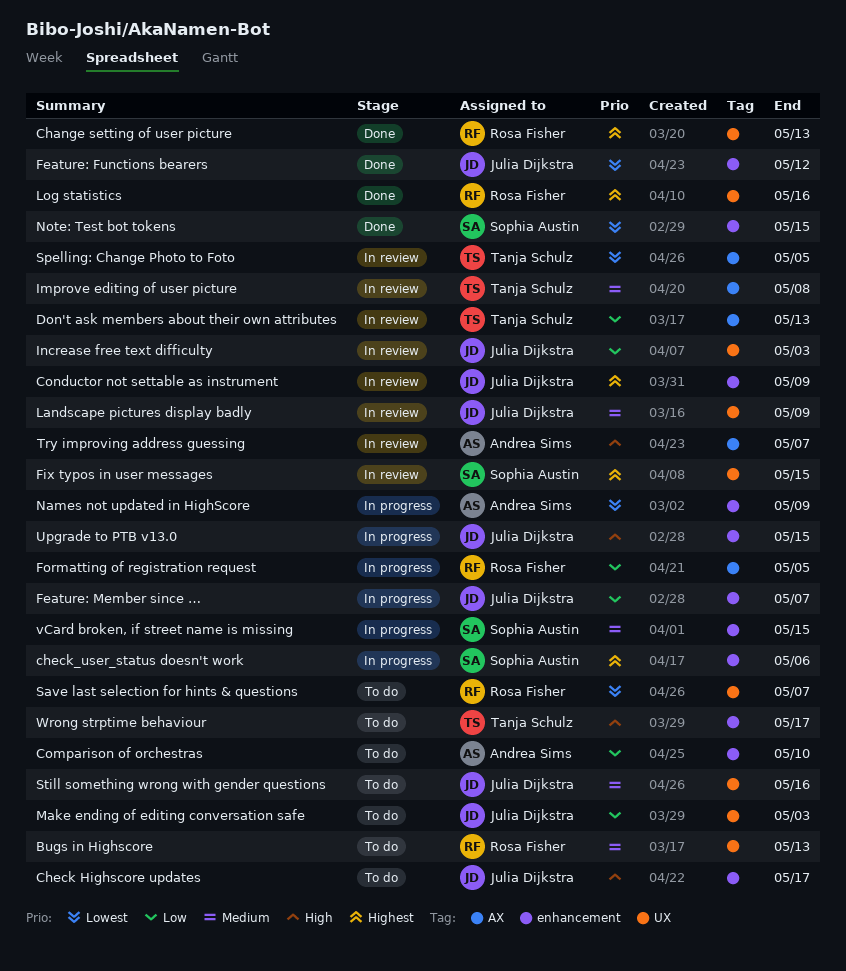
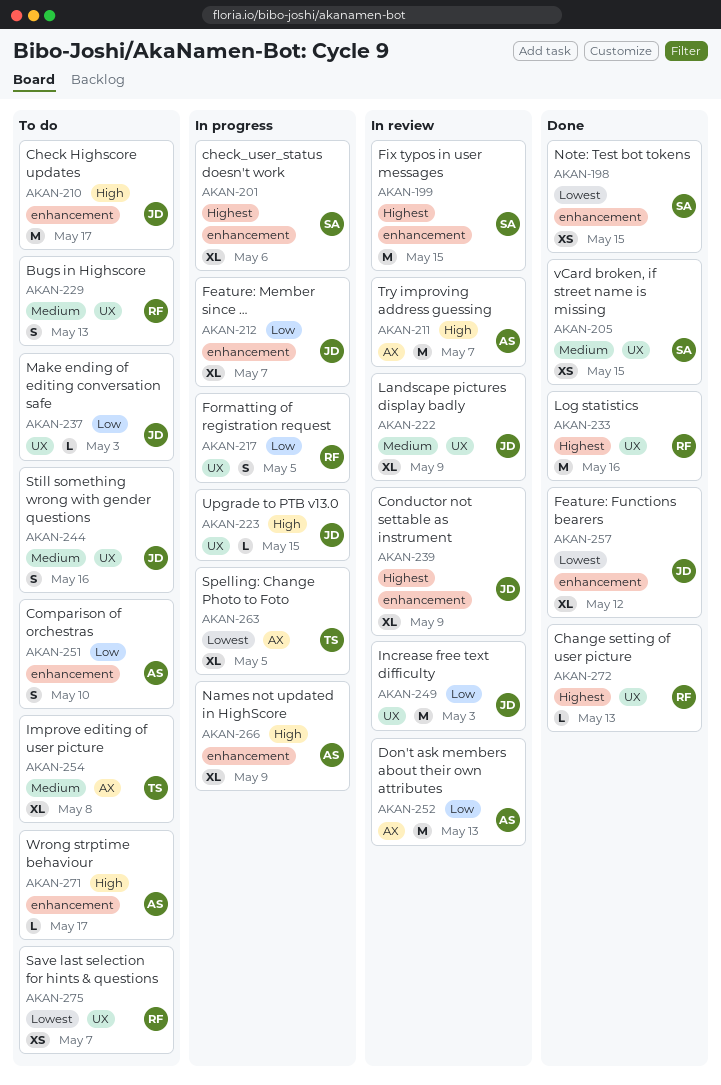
Don't ask members about their own attributes, owner: Tanja Schulz -> Andrea Sims
Fix typos in user messages, label: UX -> enhancement
Formatting of registration request, label: AX -> UX
Improve editing of user picture, status: In review -> To do
Names not updated in HighScore, priority: Lowest -> High
Spelling: Change Photo to Foto, status: In review -> In progress
Upgrade to PTB v13.0, label: enhancement -> UX
vCard broken, if street name is missing, status: In progress -> Done
vCard broken, if street name is missing, label: enhancement -> UX
Wrong strptime behaviour, owner: Tanja Schulz -> Andrea Sims

